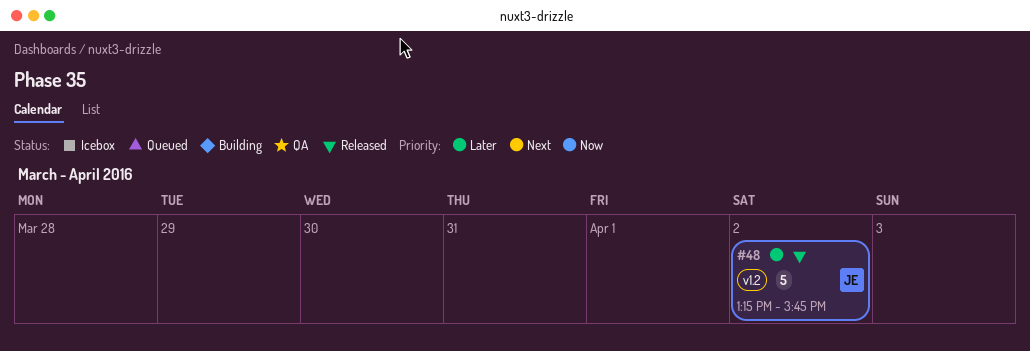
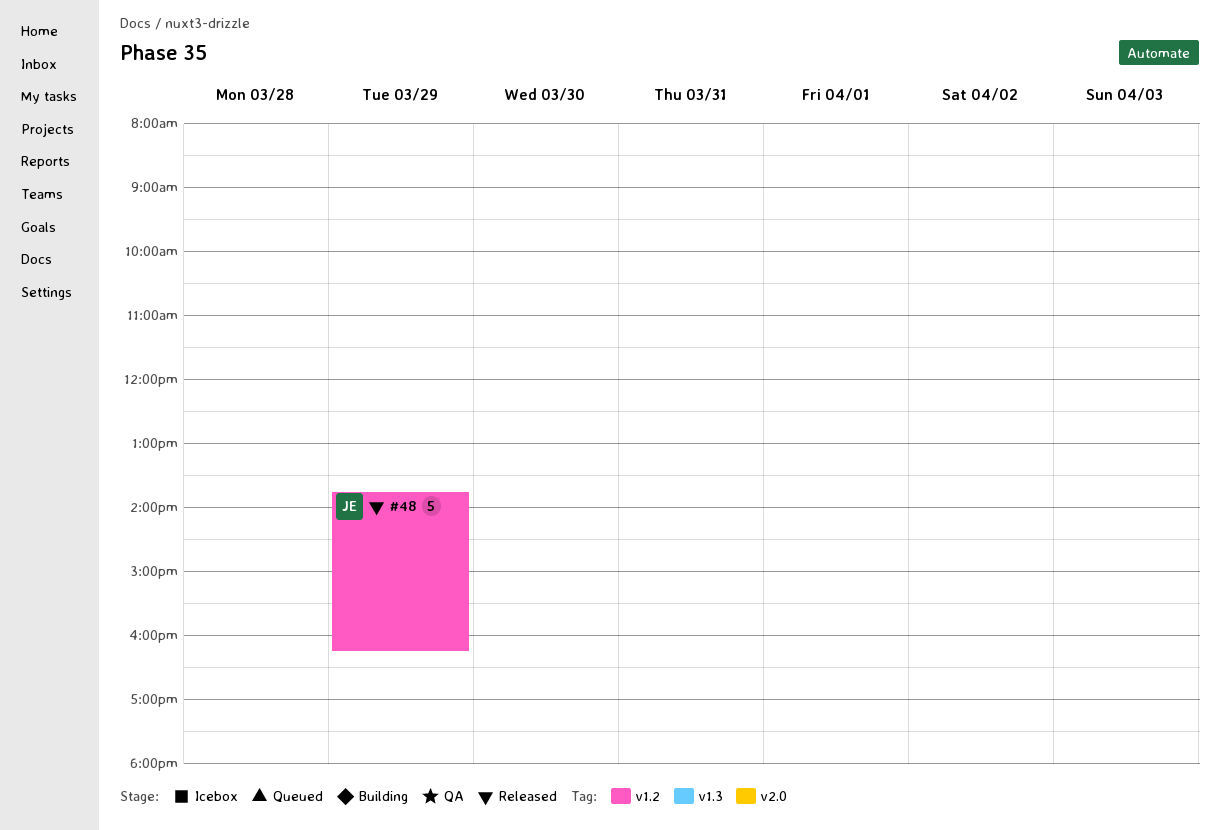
#48, day: Apr 2 -> Mar 29
#48, begins: 13:15 -> 13:45
#48, ends: 15:45 -> 16:15

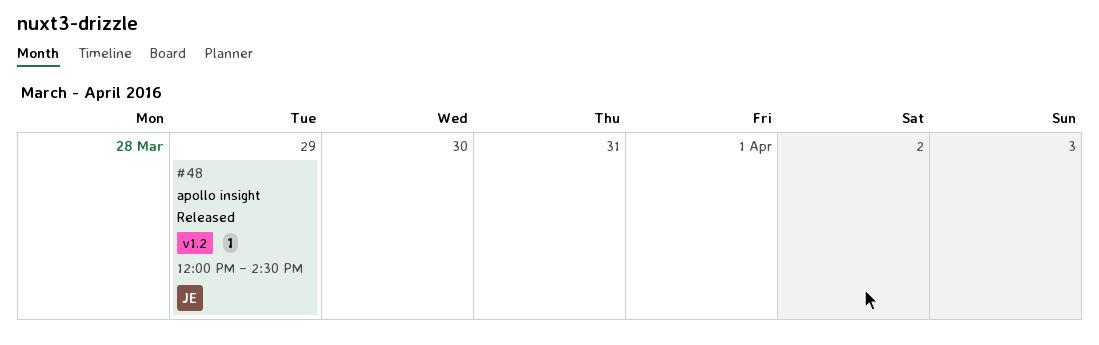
#48, estimate: 5 -> 1
#48, begins: 13:45 -> 12:00
#48, ends: 16:15 -> 14:30

